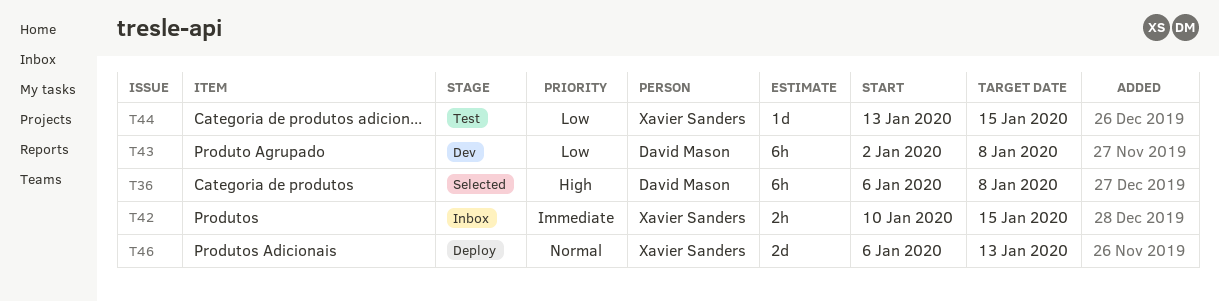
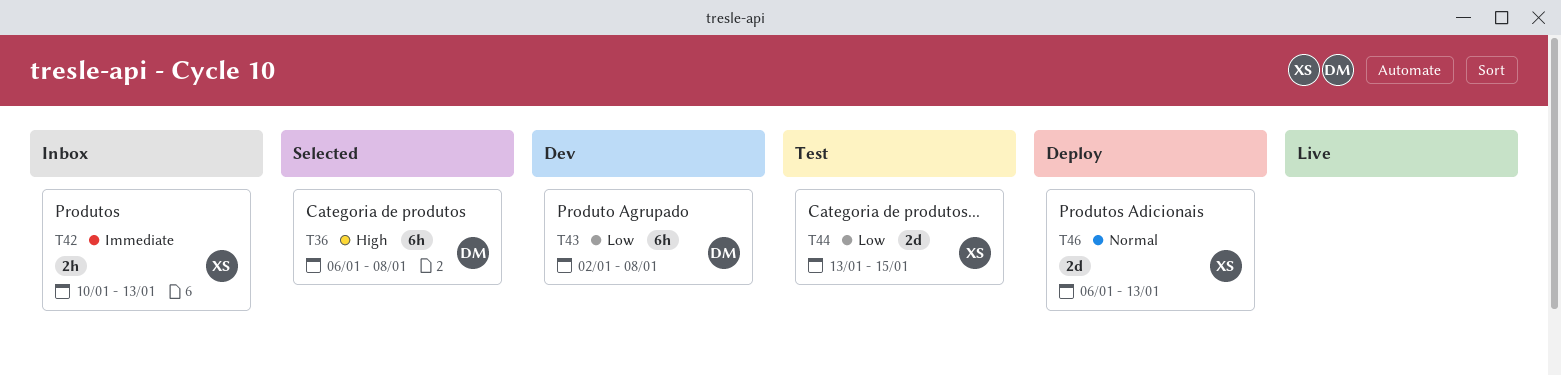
T42, due: Jan 15 -> Jan 13
T44, estimate: 1d -> 2d

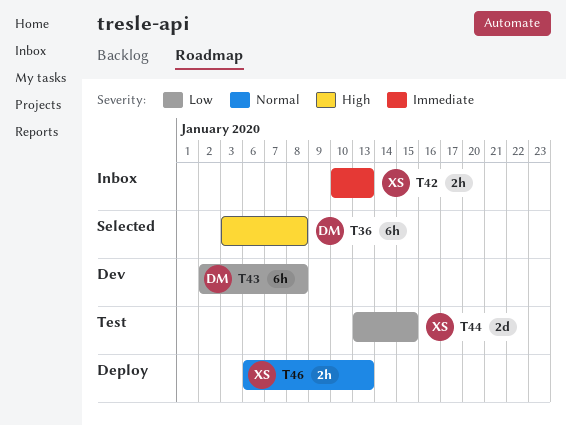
T36, start: Jan 6 -> Jan 3
T46, estimate: 2d -> 2h

